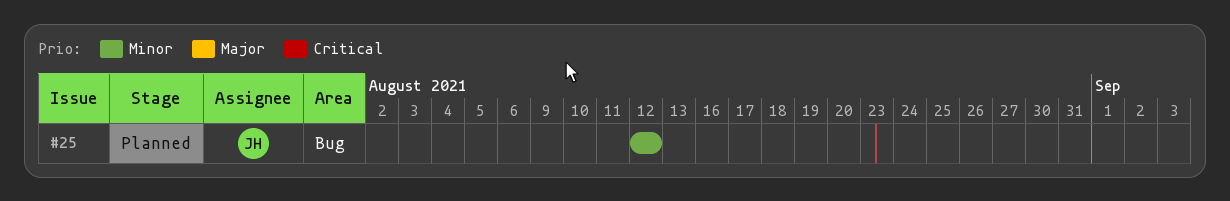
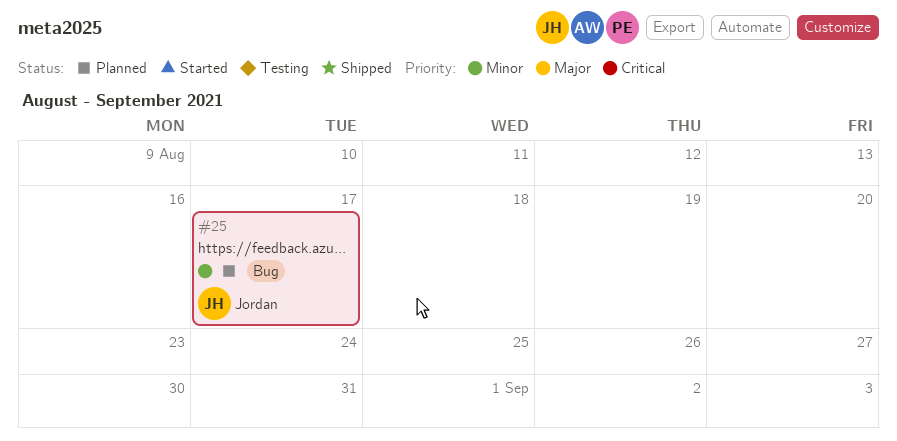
#25, due: Aug 12 -> Aug 17

